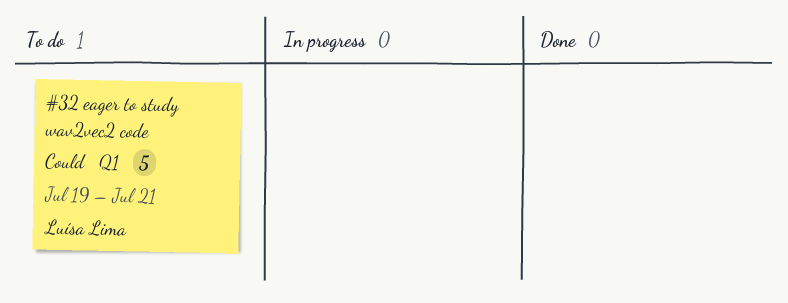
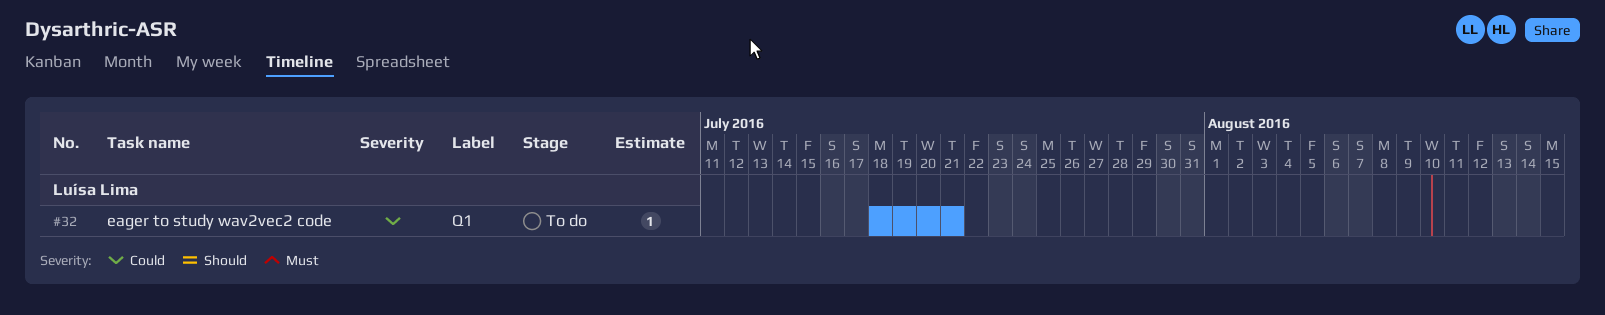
#32, estimate: 5 -> 1
#32, start: Jul 19 -> Jul 18

